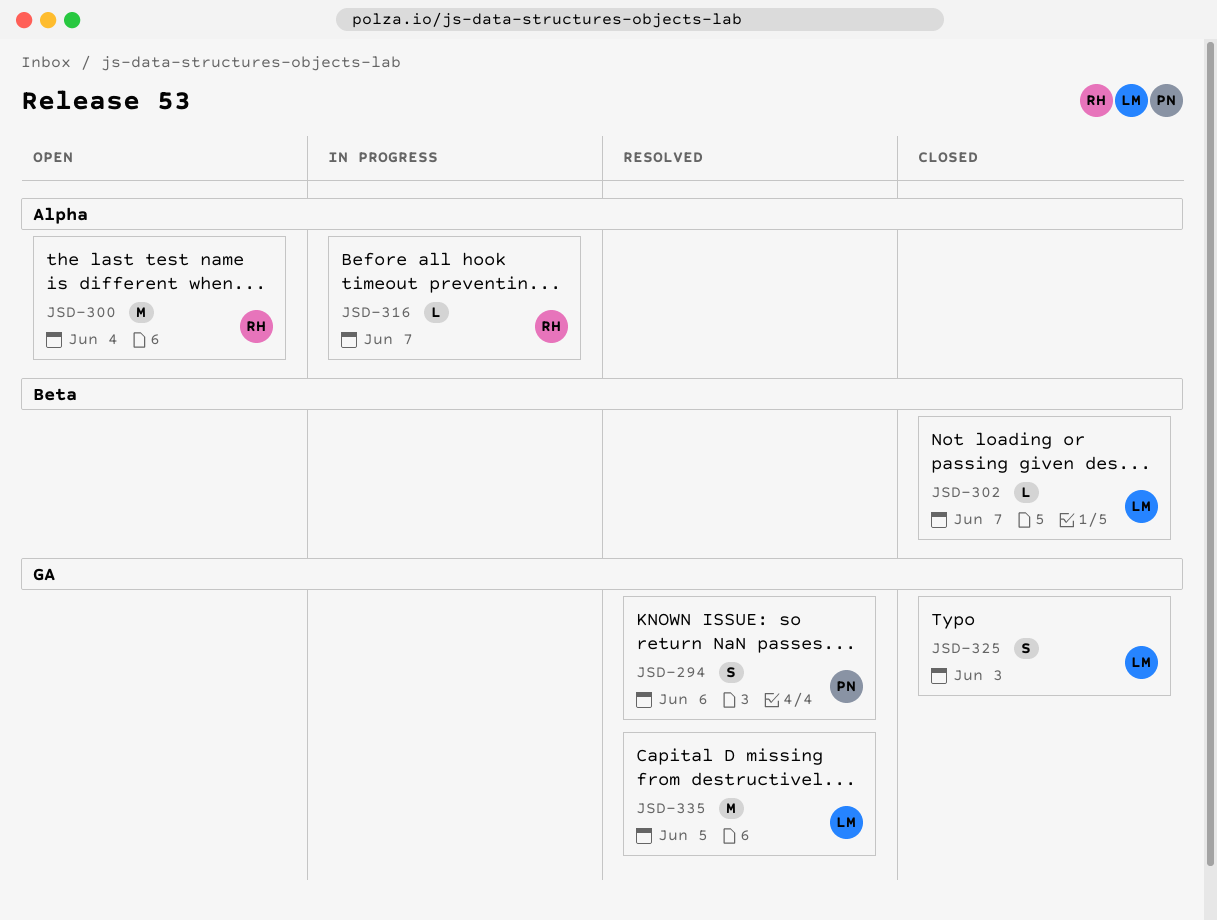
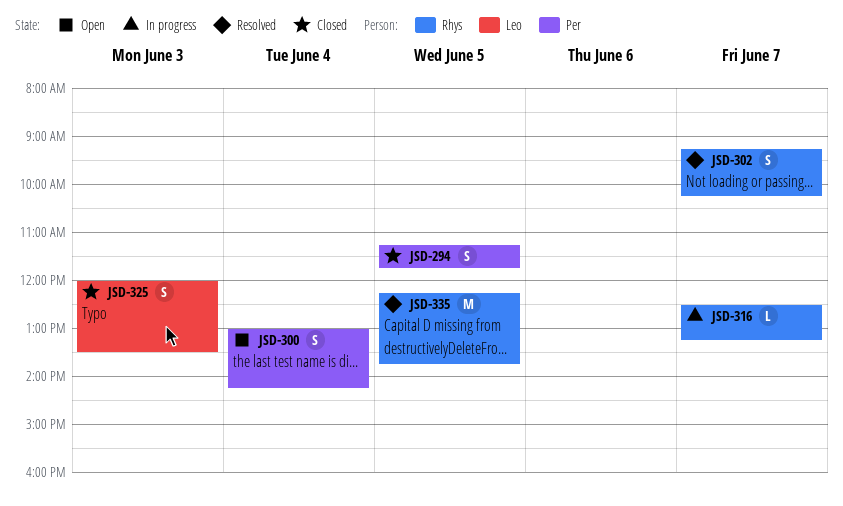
JSD-294, status: Resolved -> Closed
JSD-294, day: Jun 6 -> Jun 5
JSD-300, owner: Rhys -> Per
JSD-300, estimate: M -> S
JSD-302, status: Closed -> Resolved
JSD-302, owner: Leo -> Rhys
JSD-302, estimate: L -> S
JSD-335, owner: Leo -> Rhys

